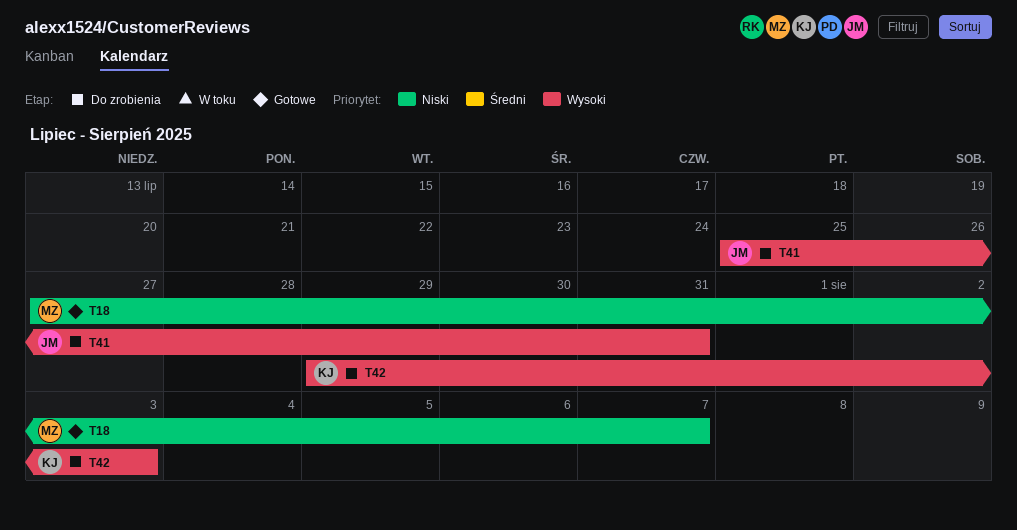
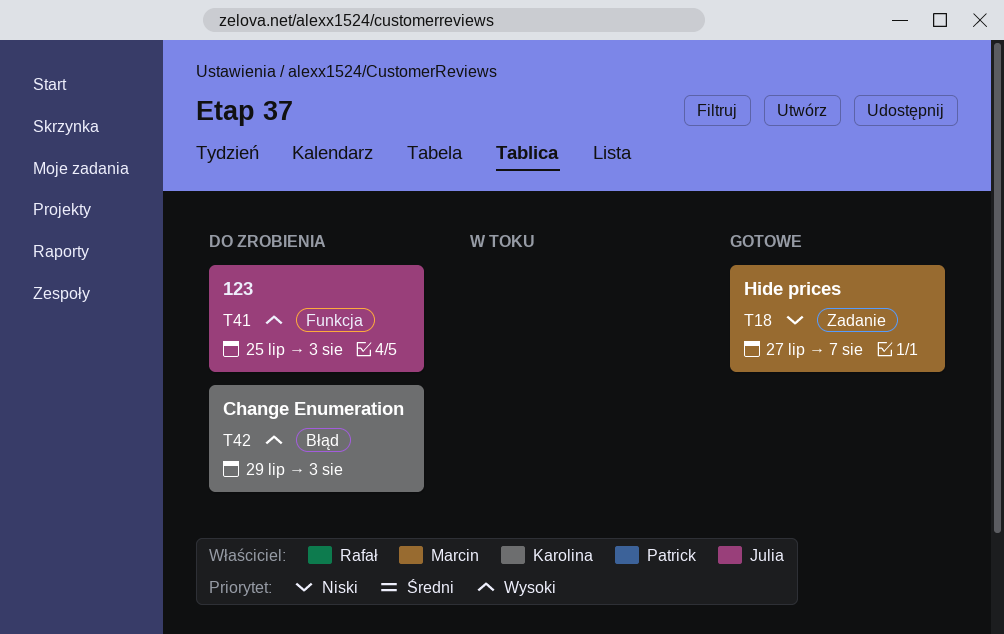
T41, due: Jul 31 -> Aug 3

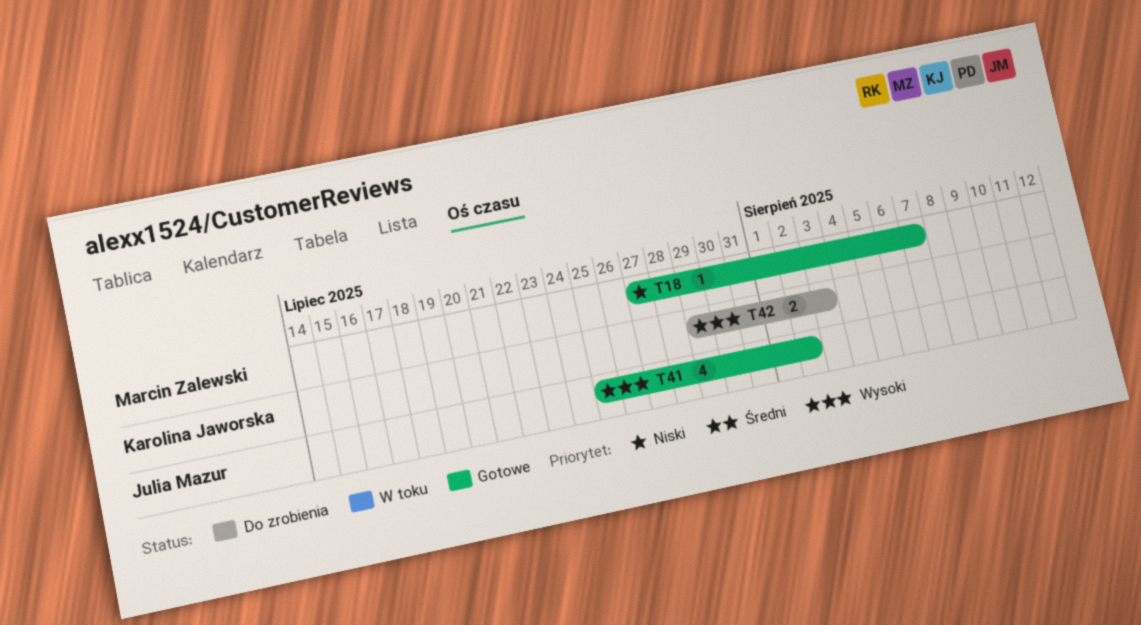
T41, status: Do zrobienia -> Gotowe
T41, due: Aug 3 -> Aug 2

